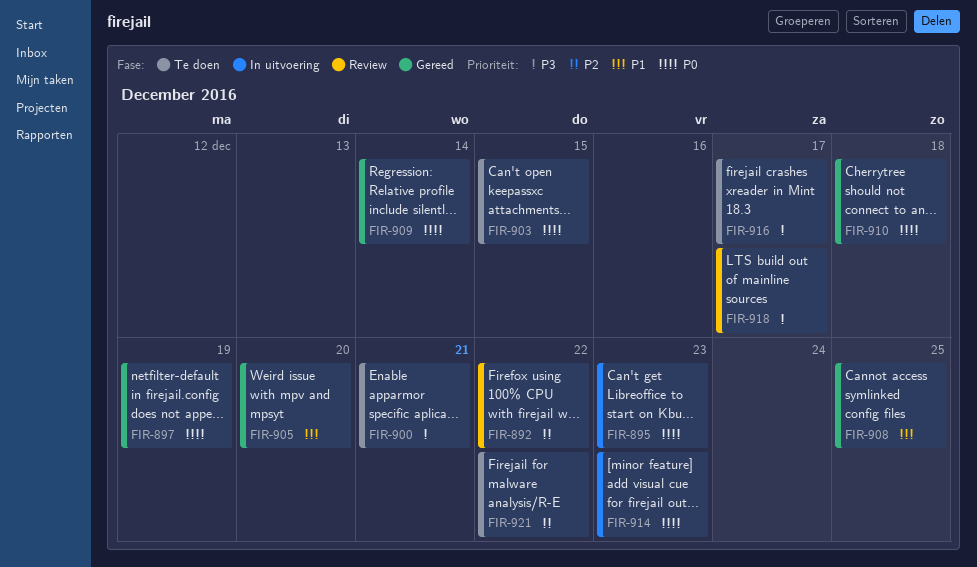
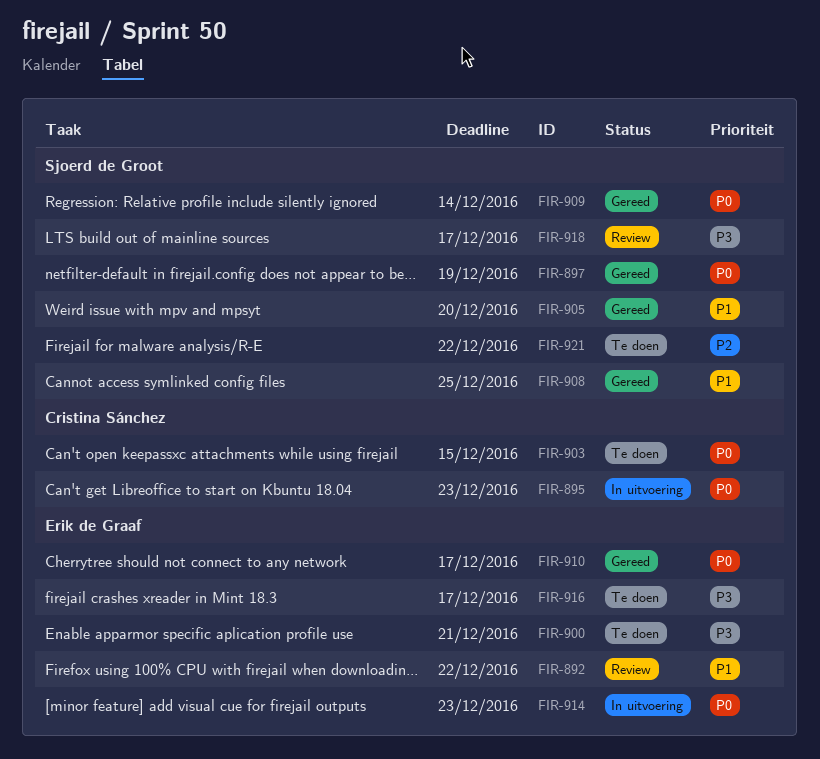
FIR-892, priority: P2 -> P1
FIR-910, due: Dec 18 -> Dec 17

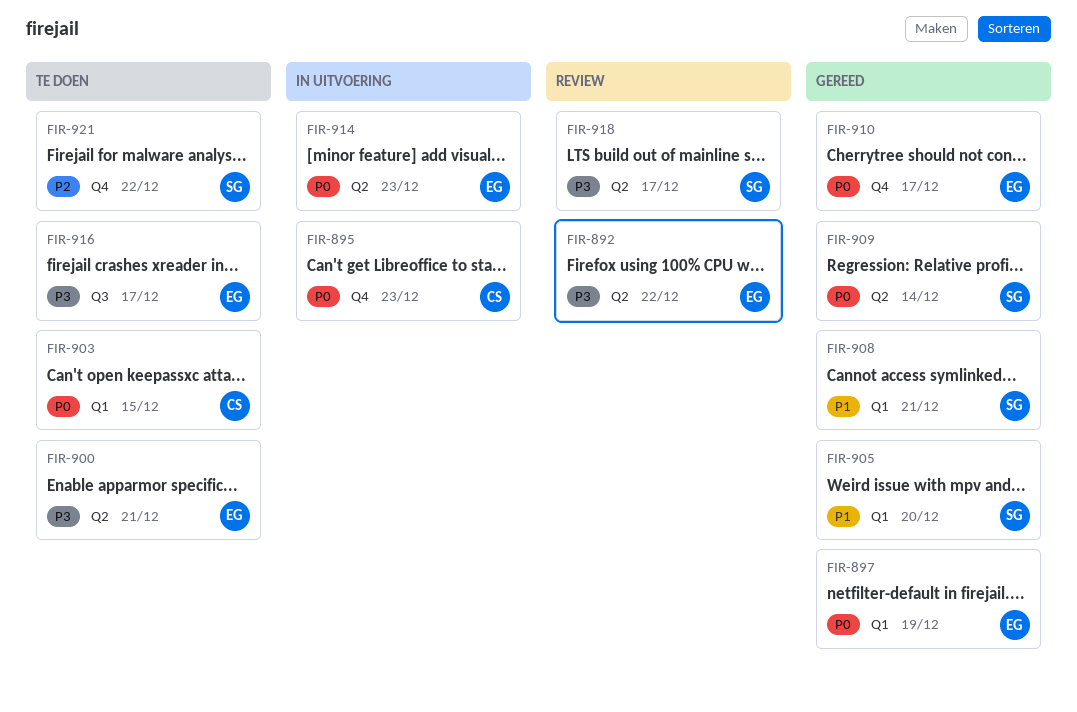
FIR-892, priority: P1 -> P3
FIR-897, owner: Sjoerd de Groot -> Erik de Graaf
FIR-908, due: Dec 25 -> Dec 21

